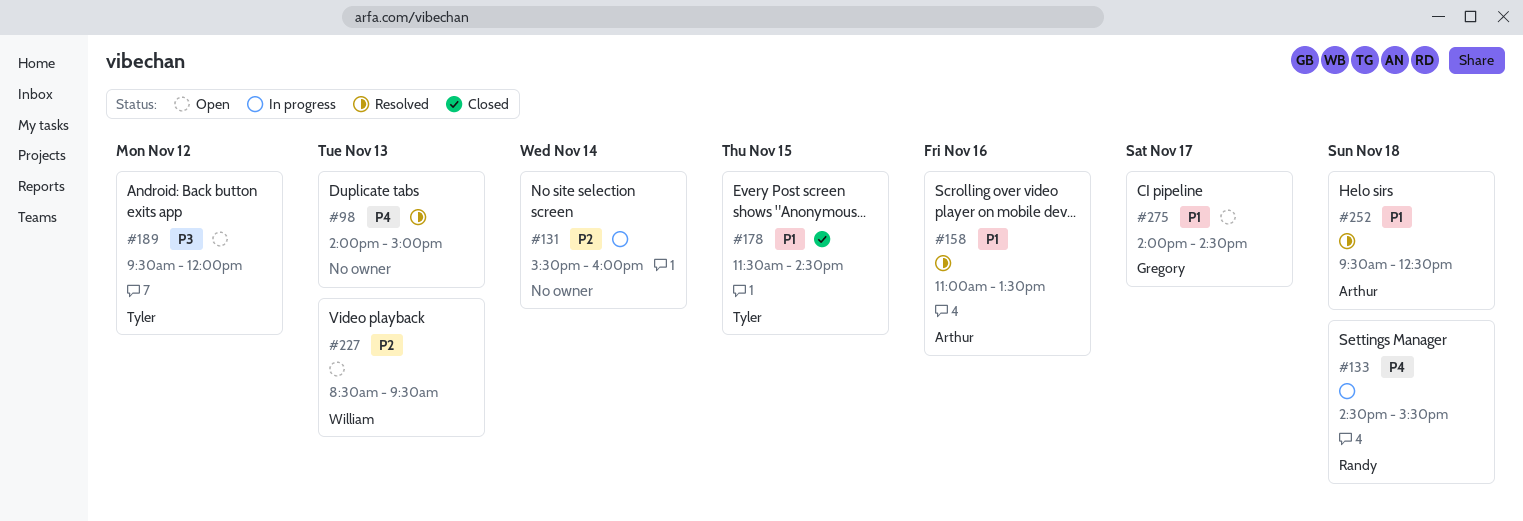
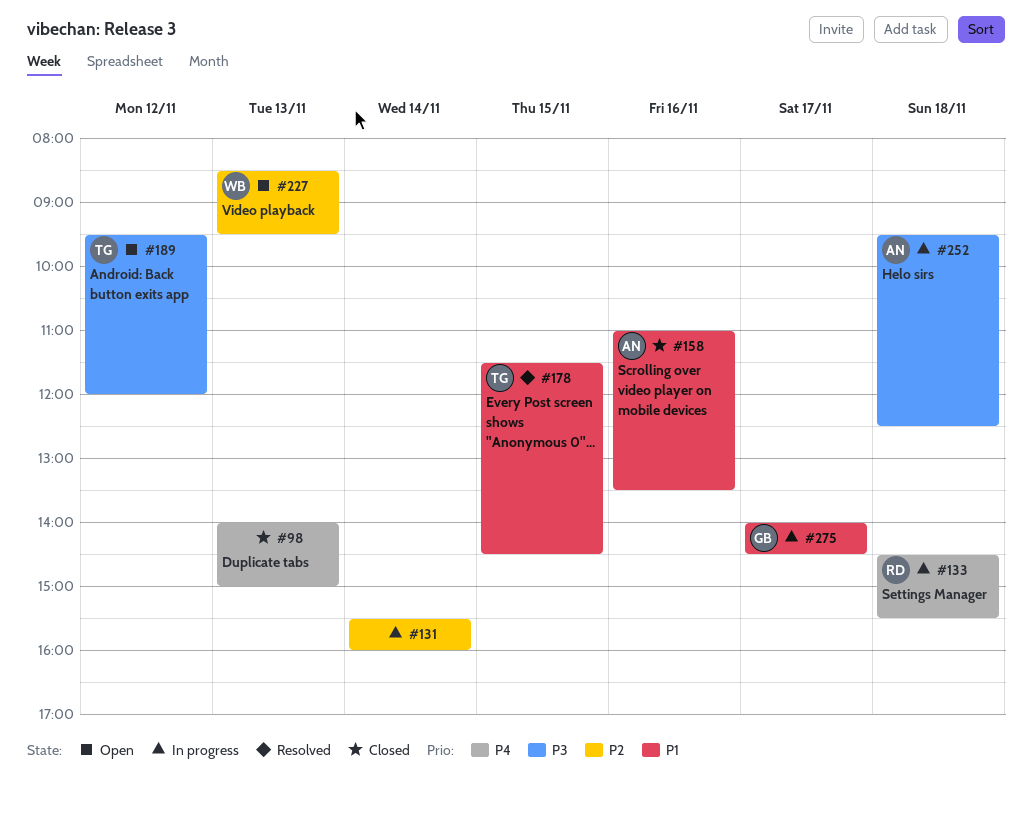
#98, status: Resolved -> Closed
#158, status: Resolved -> Closed
#178, status: Closed -> Resolved
#252, status: Resolved -> In progress
#252, priority: P1 -> P3
#275, status: Open -> In progress

